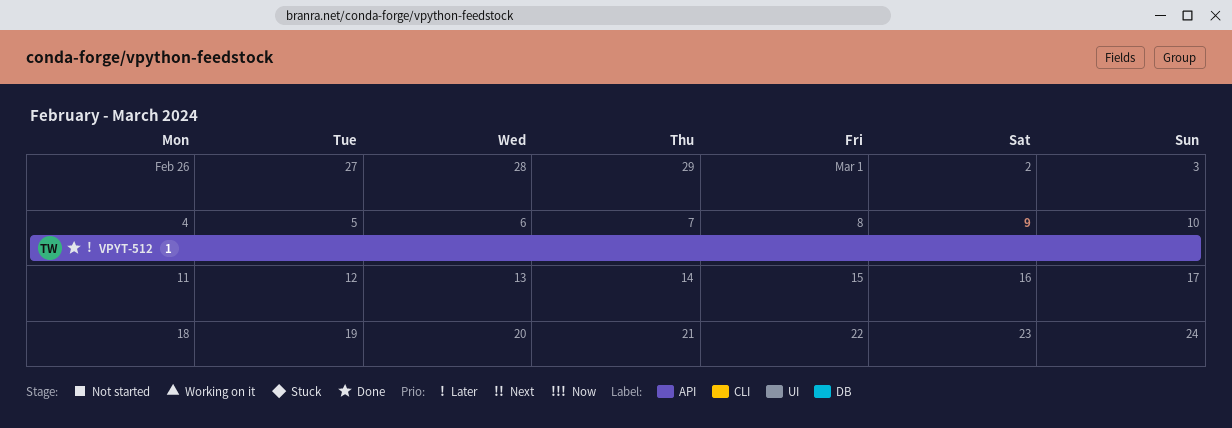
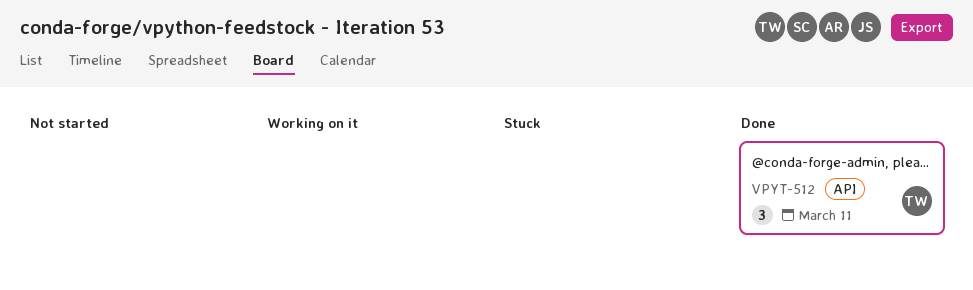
VPYT-512, estimate: 1 -> 3
VPYT-512, due: Mar 10 -> Mar 11

